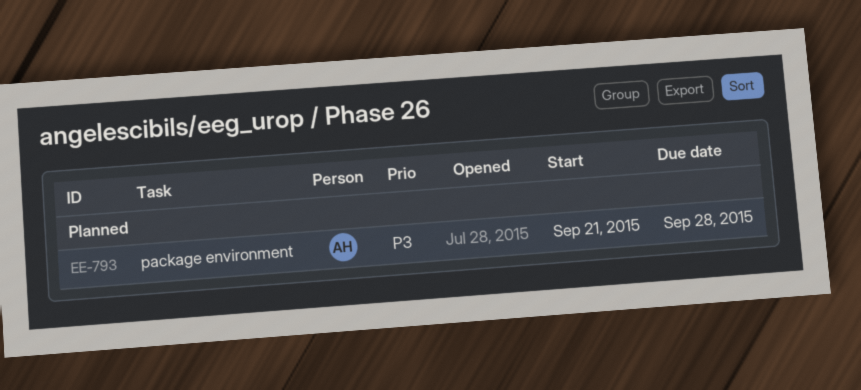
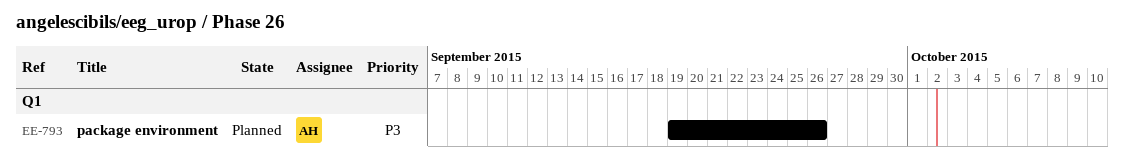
EE-793, start: Sep 21 -> Sep 19
EE-793, due: Sep 28 -> Sep 26

